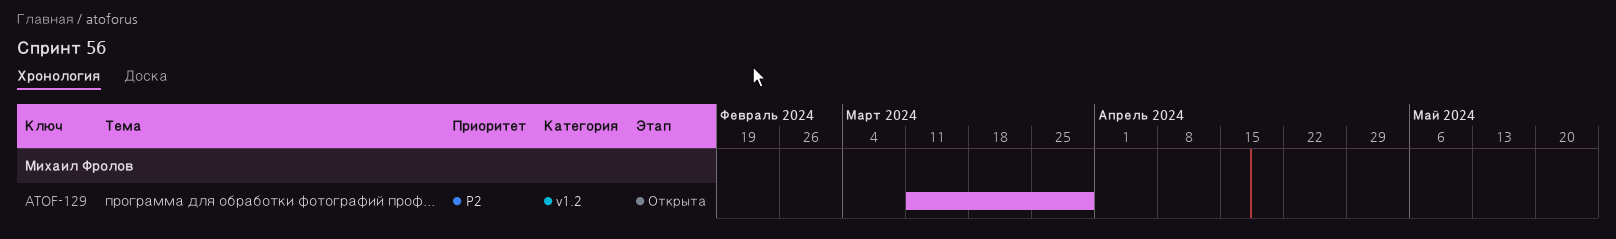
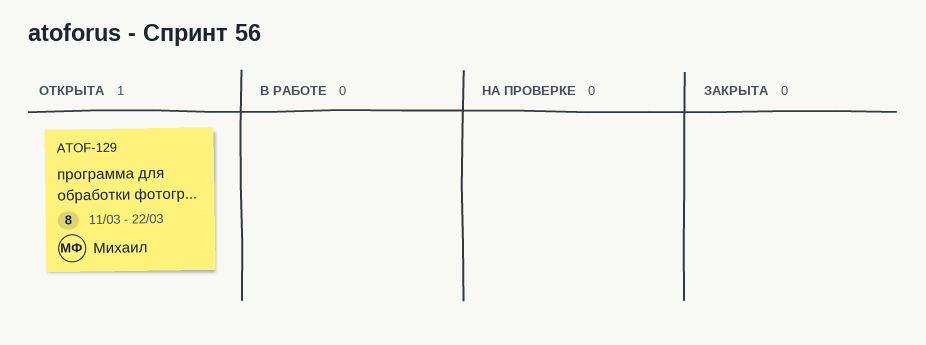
ATOF-129, due: Mar 29 -> Mar 22

